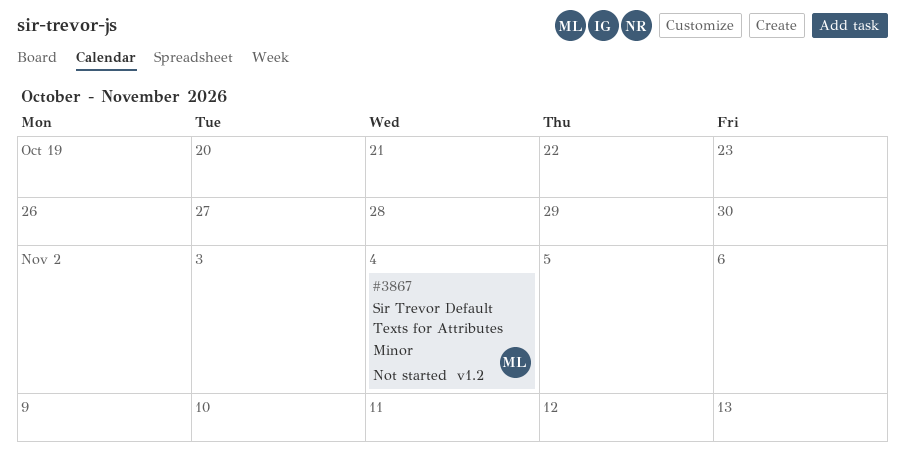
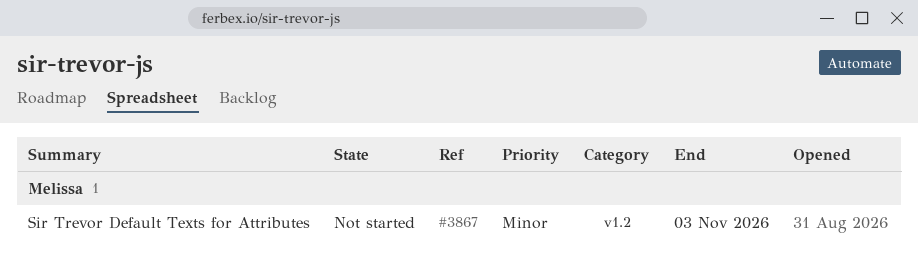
#3867, due: Nov 4 -> Nov 3

